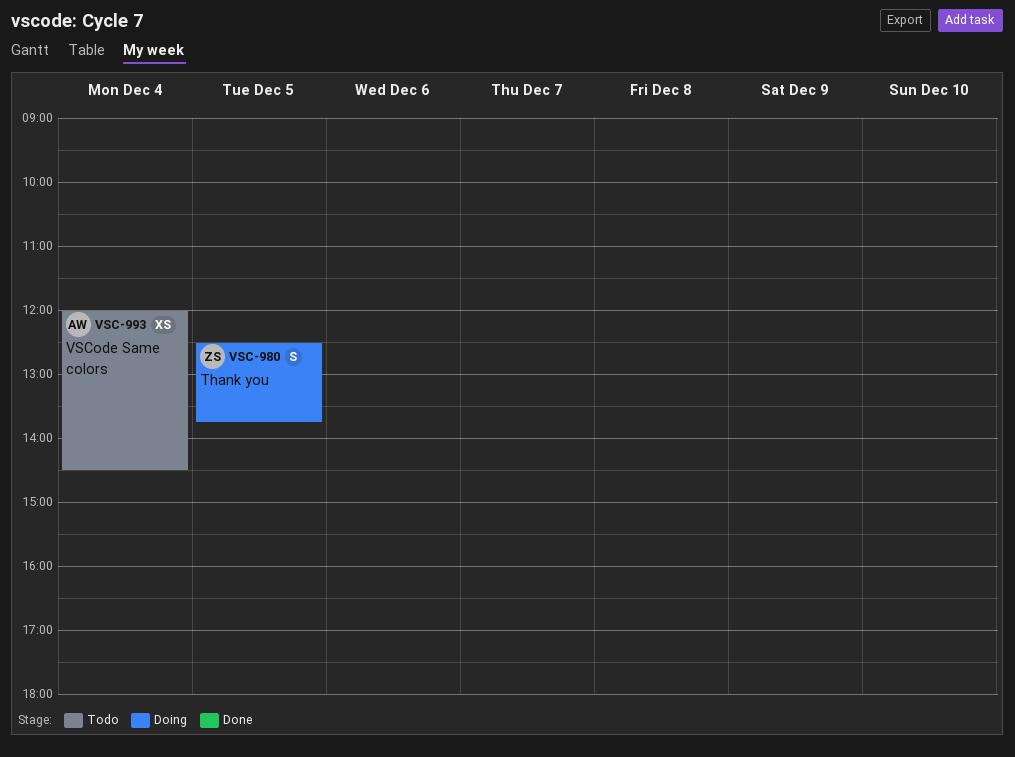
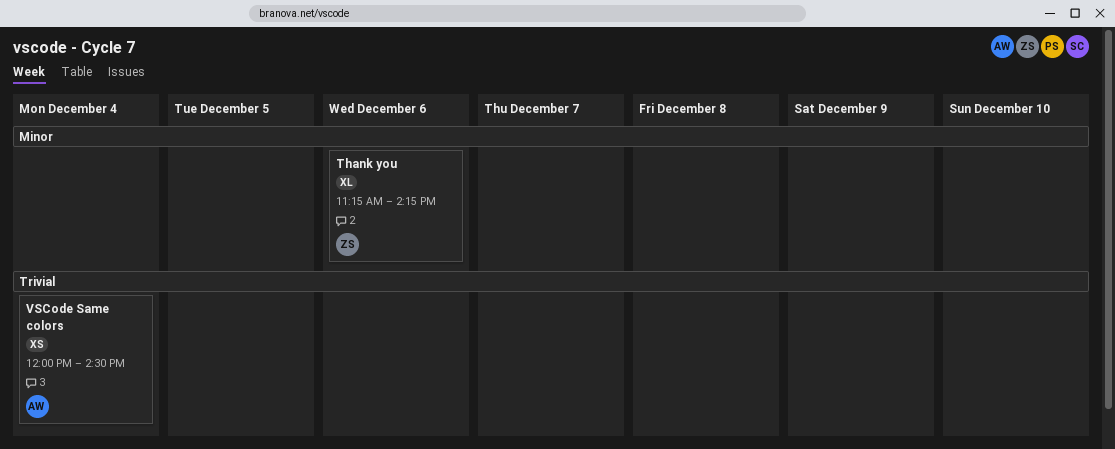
Thank you, estimate: S -> XL
Thank you, day: Dec 5 -> Dec 6
Thank you, begins: 12:30 -> 11:15
Thank you, ends: 13:45 -> 14:15

